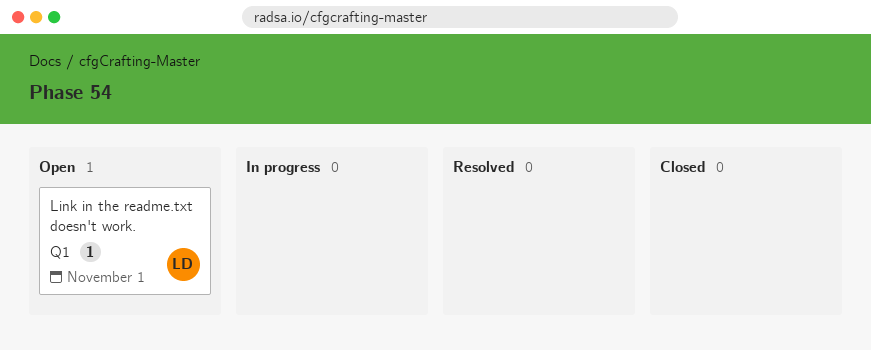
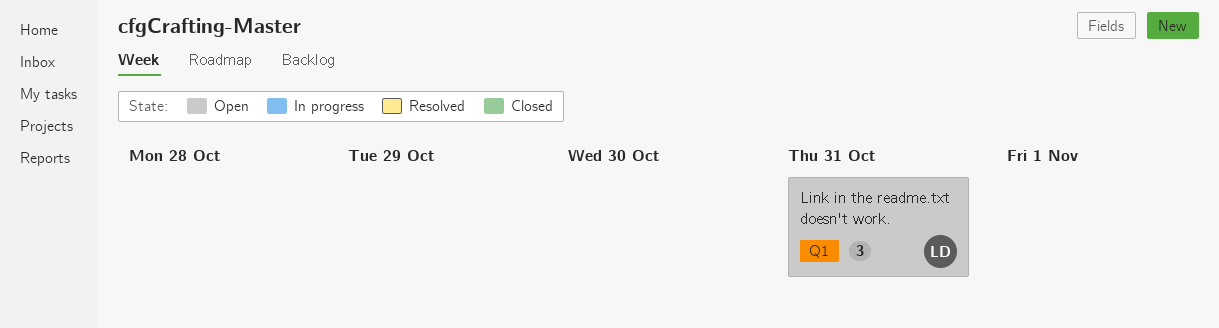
Link in the readme.txt doesn't work., estimate: 1 -> 3
Link in the readme.txt doesn't work., due: Nov 1 -> Oct 31

